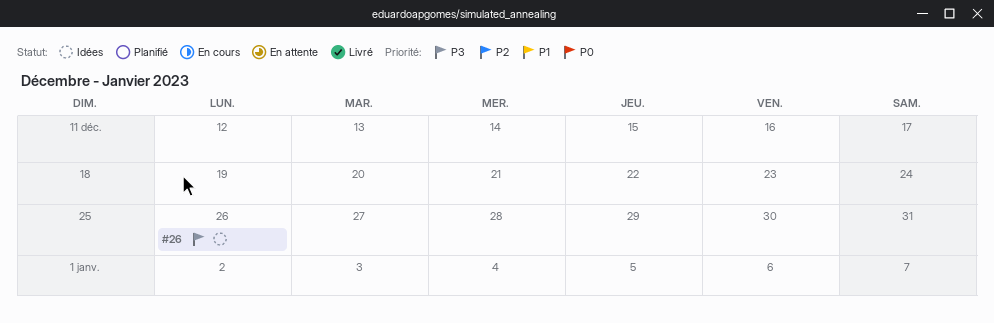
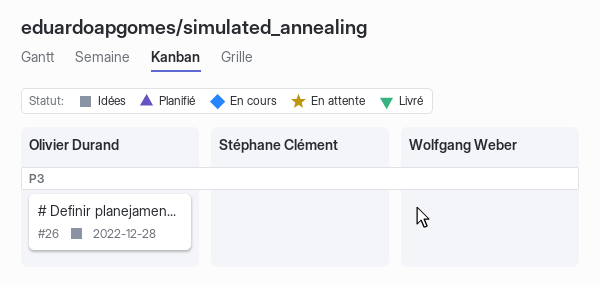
#26, due: Dec 26 -> Dec 28

